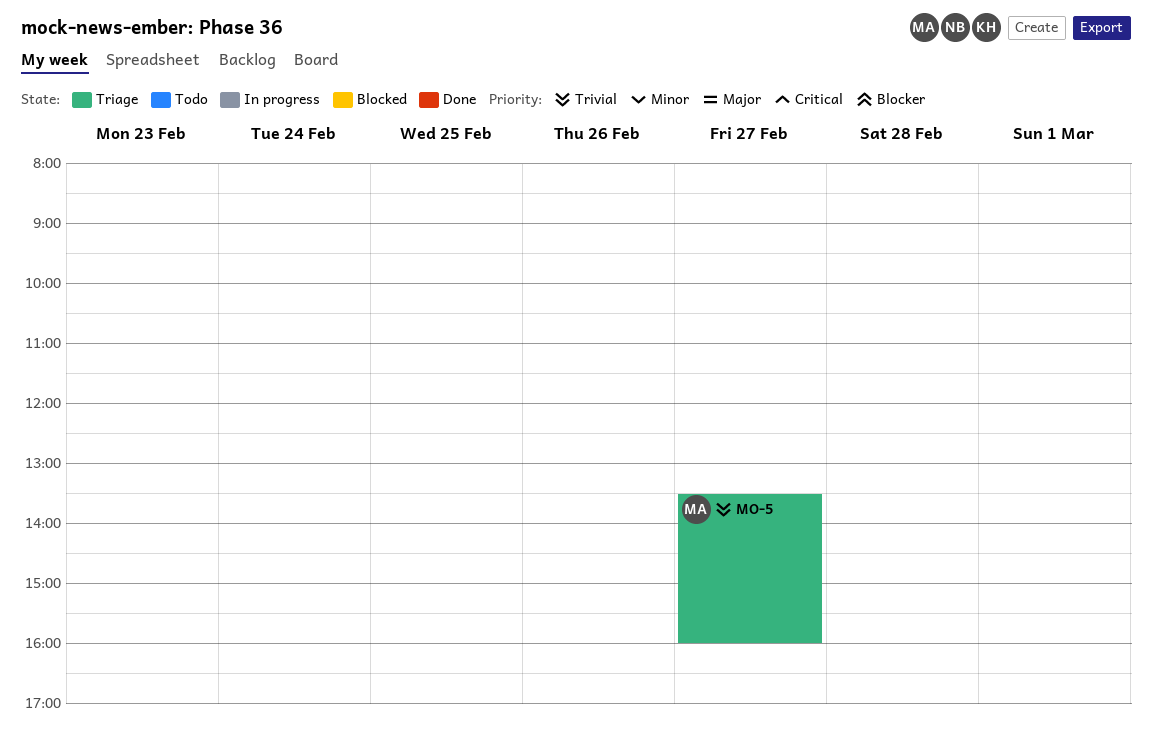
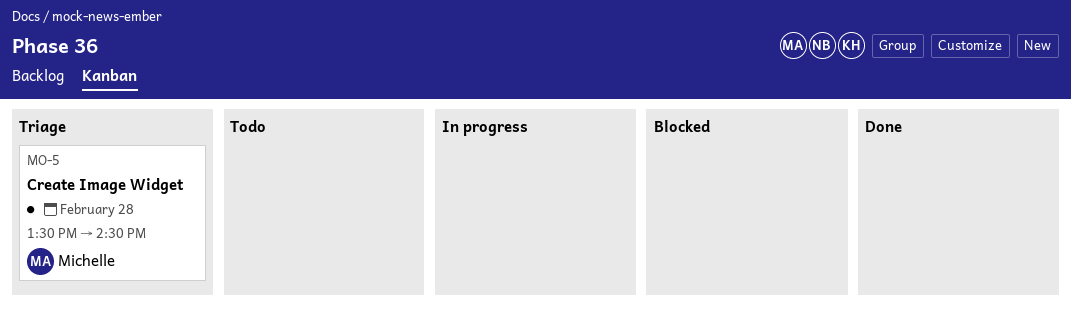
MO-5, day: Feb 27 -> Feb 28
MO-5, ends: 16:00 -> 14:30

